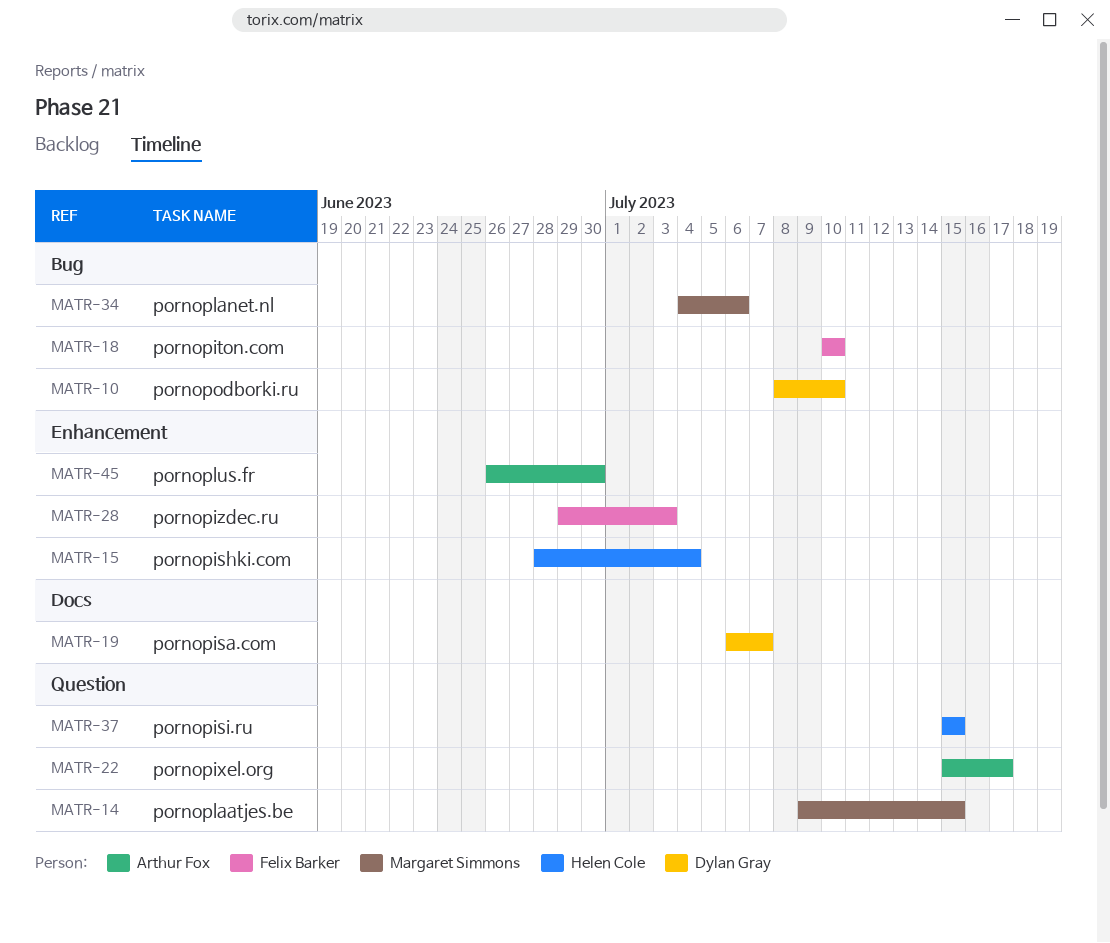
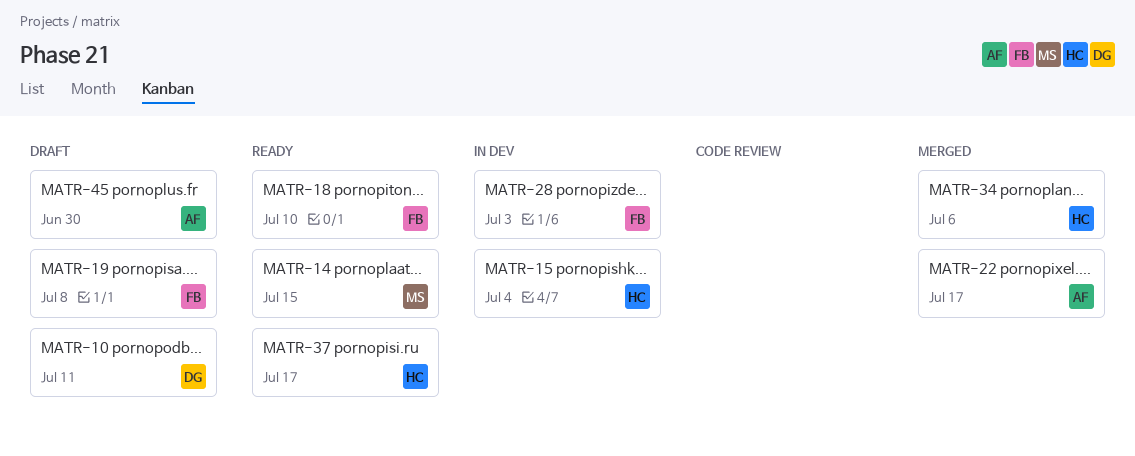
MATR-10, due: Jul 10 -> Jul 11
MATR-19, owner: Dylan Gray -> Felix Barker
MATR-19, due: Jul 7 -> Jul 8
MATR-34, owner: Margaret Simmons -> Helen Cole
MATR-37, due: Jul 15 -> Jul 17

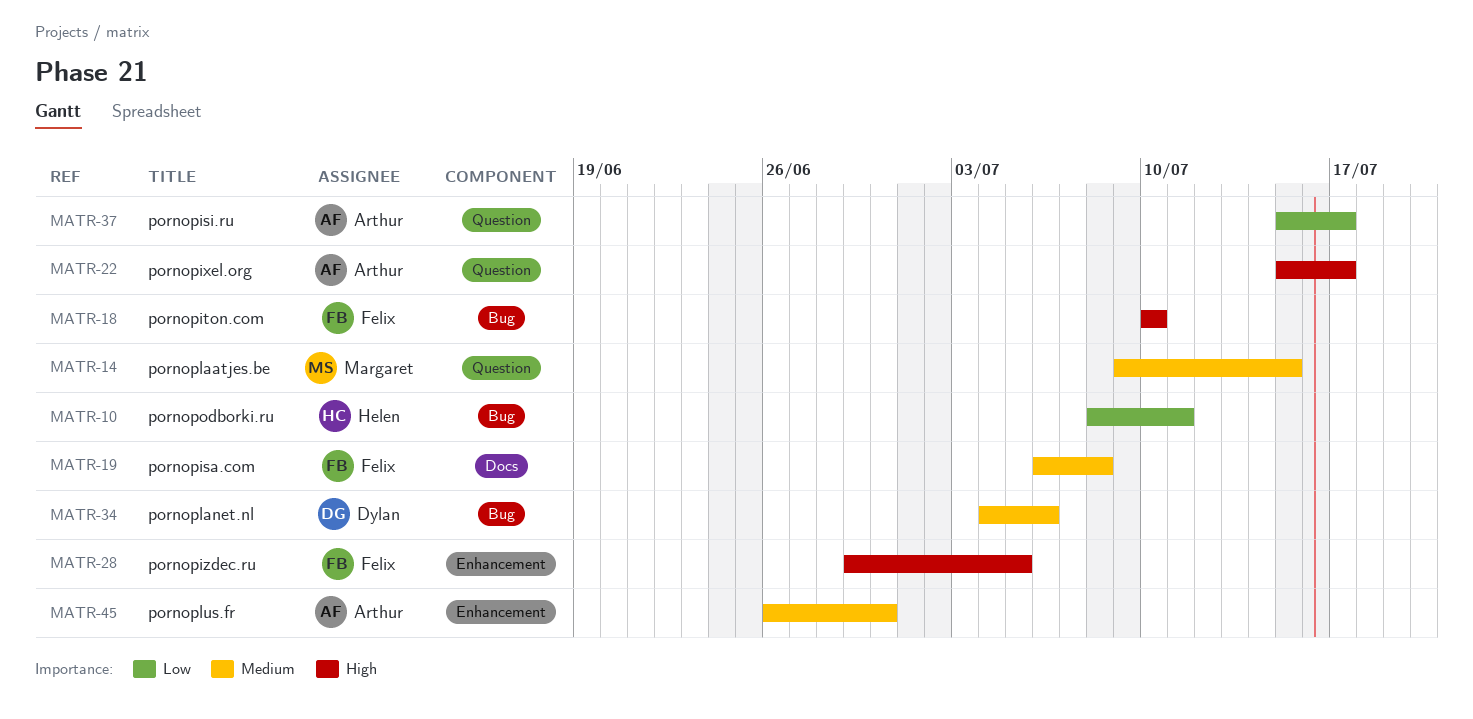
MATR-10, owner: Dylan -> Helen
MATR-15: present -> none
MATR-28, due: Jul 3 -> Jul 5
MATR-34, owner: Helen -> Dylan
MATR-37, owner: Helen -> Arthur

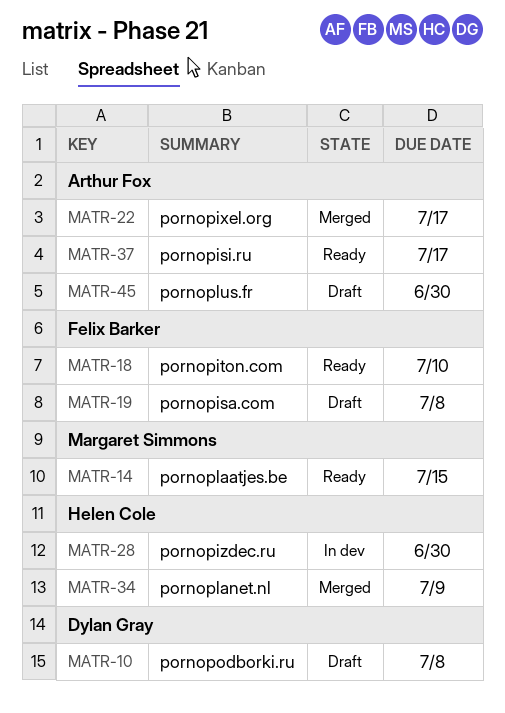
MATR-10, owner: Helen Cole -> Dylan Gray
MATR-10, due: Jul 11 -> Jul 8
MATR-28, owner: Felix Barker -> Helen Cole
MATR-28, due: Jul 5 -> Jun 30
MATR-34, owner: Dylan Gray -> Helen Cole
MATR-34, due: Jul 6 -> Jul 9

